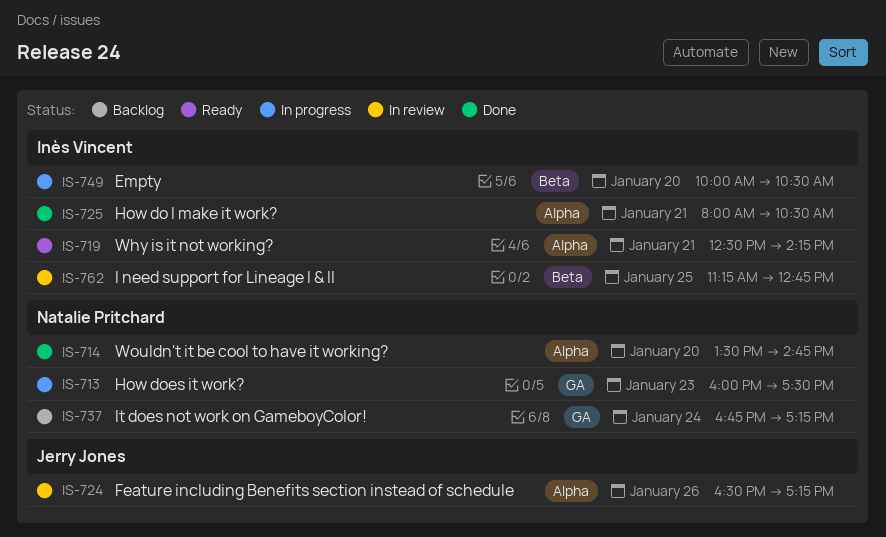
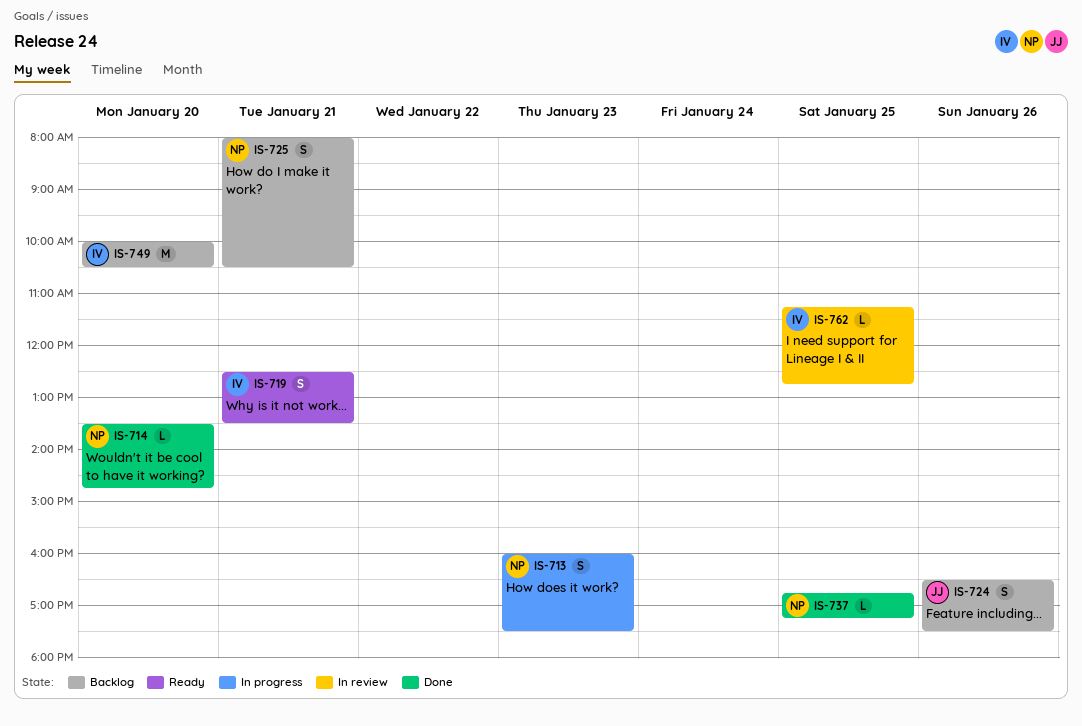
IS-719, ends: 14:15 -> 13:30
IS-724, status: In review -> Backlog
IS-724, ends: 17:15 -> 17:30
IS-725, status: Done -> Backlog
IS-725, owner: Inès Vincent -> Natalie Pritchard
IS-737, status: Backlog -> Done
IS-737, day: Jan 24 -> Jan 25
IS-749, status: In progress -> Backlog

